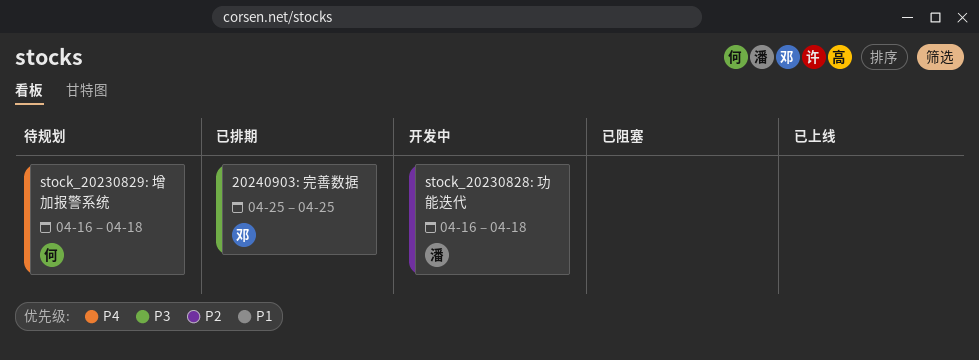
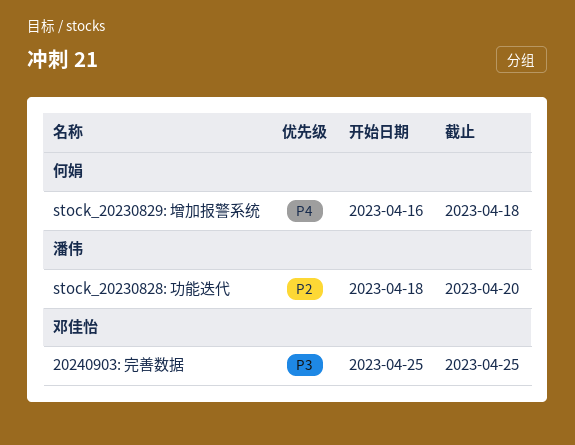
stock_20230828: 功能迭代, start: Apr 16 -> Apr 18
stock_20230828: 功能迭代, due: Apr 18 -> Apr 20

